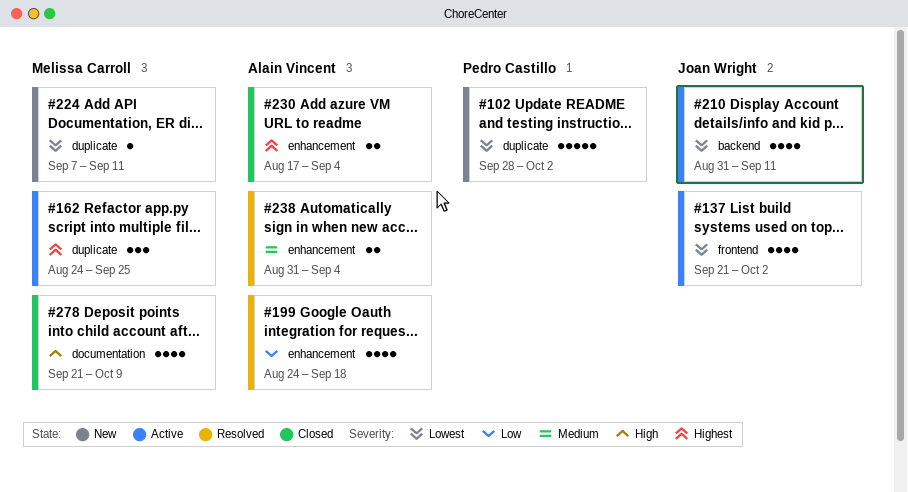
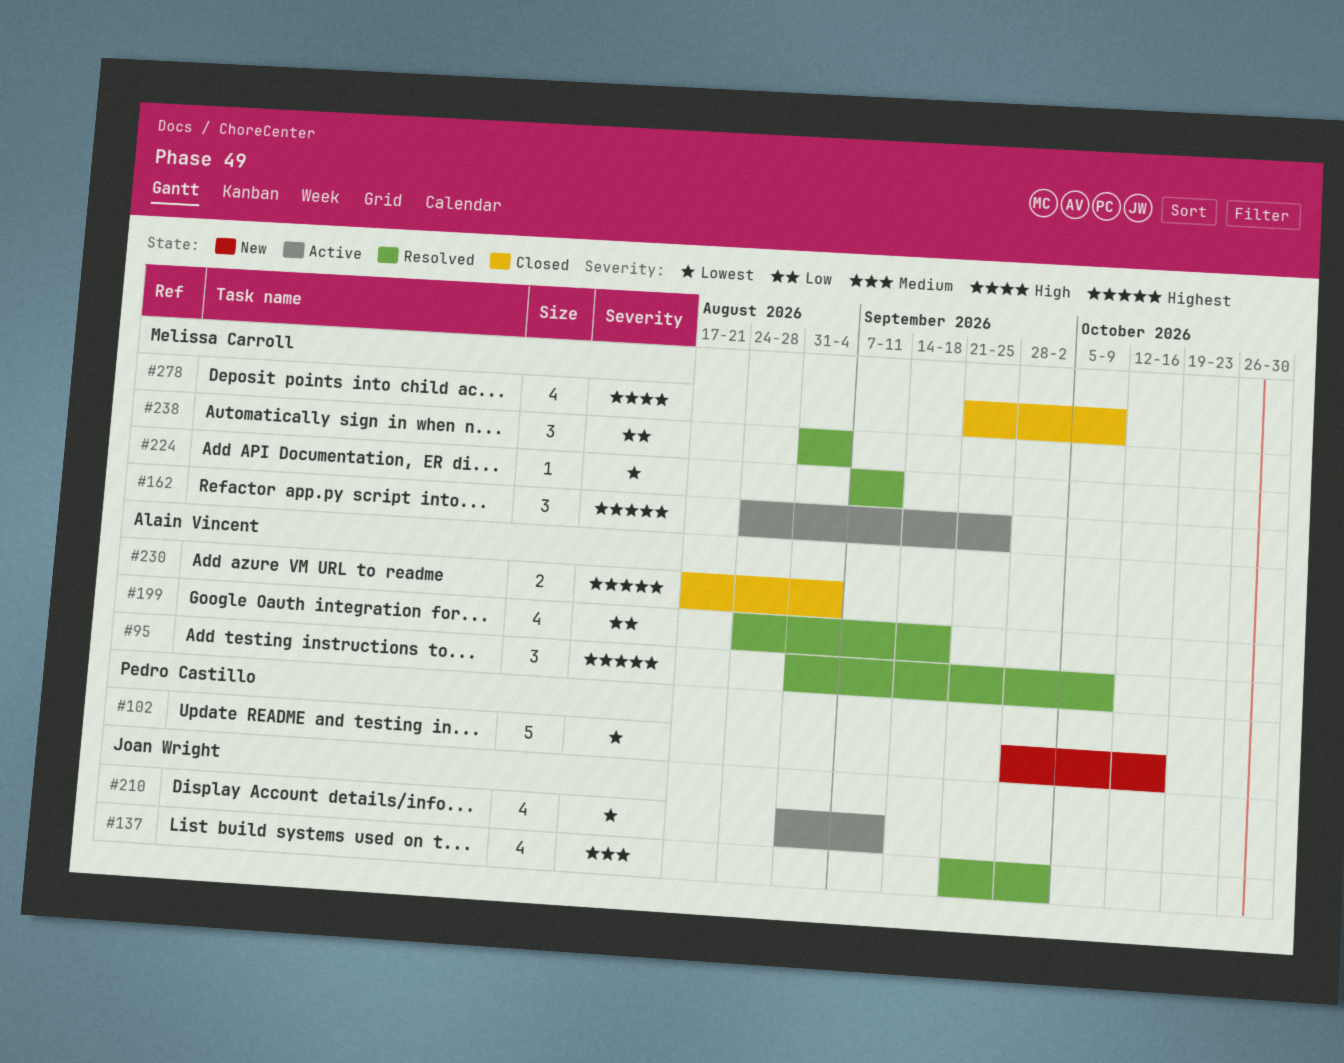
#95: none -> present
#102, due: Oct 2 -> Oct 16
#137, status: Active -> Resolved
#137, priority: Lowest -> Medium
#224, status: New -> Resolved
#238, owner: Alain Vincent -> Melissa Carroll
#238, priority: Medium -> Low
#238, estimate: 2 -> 3

